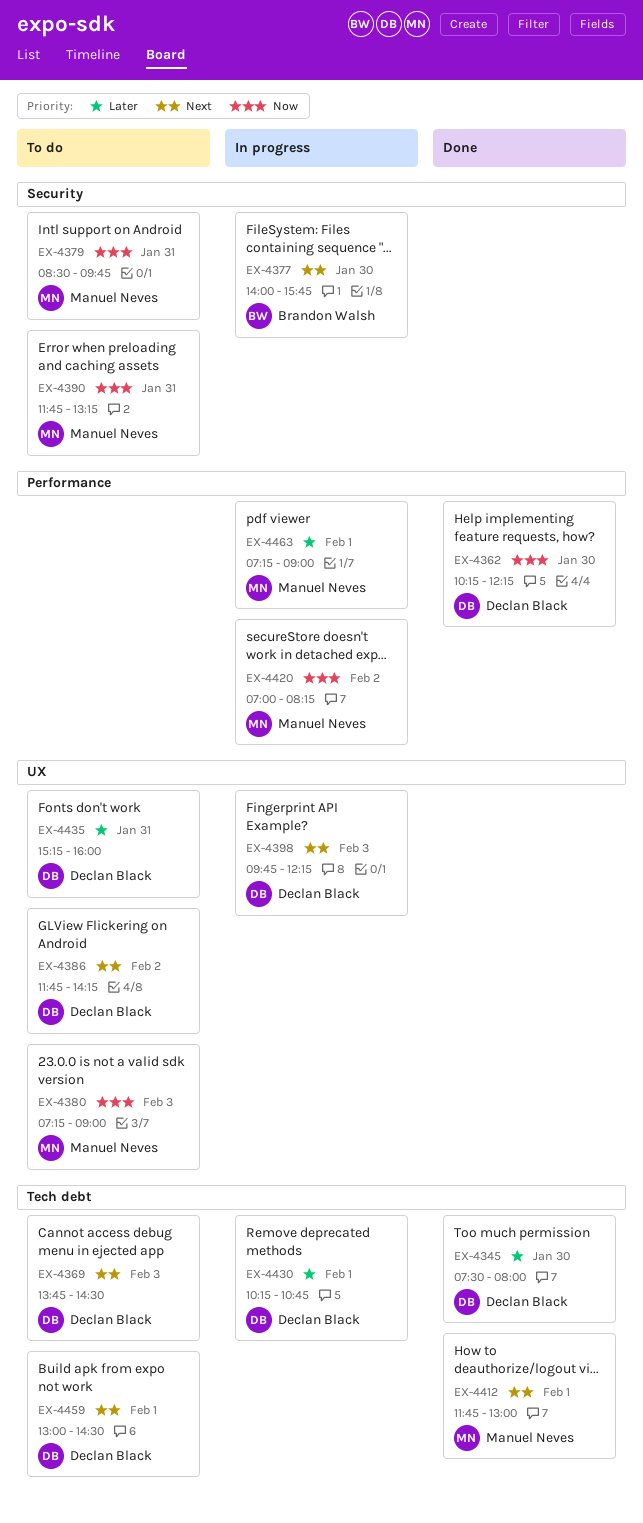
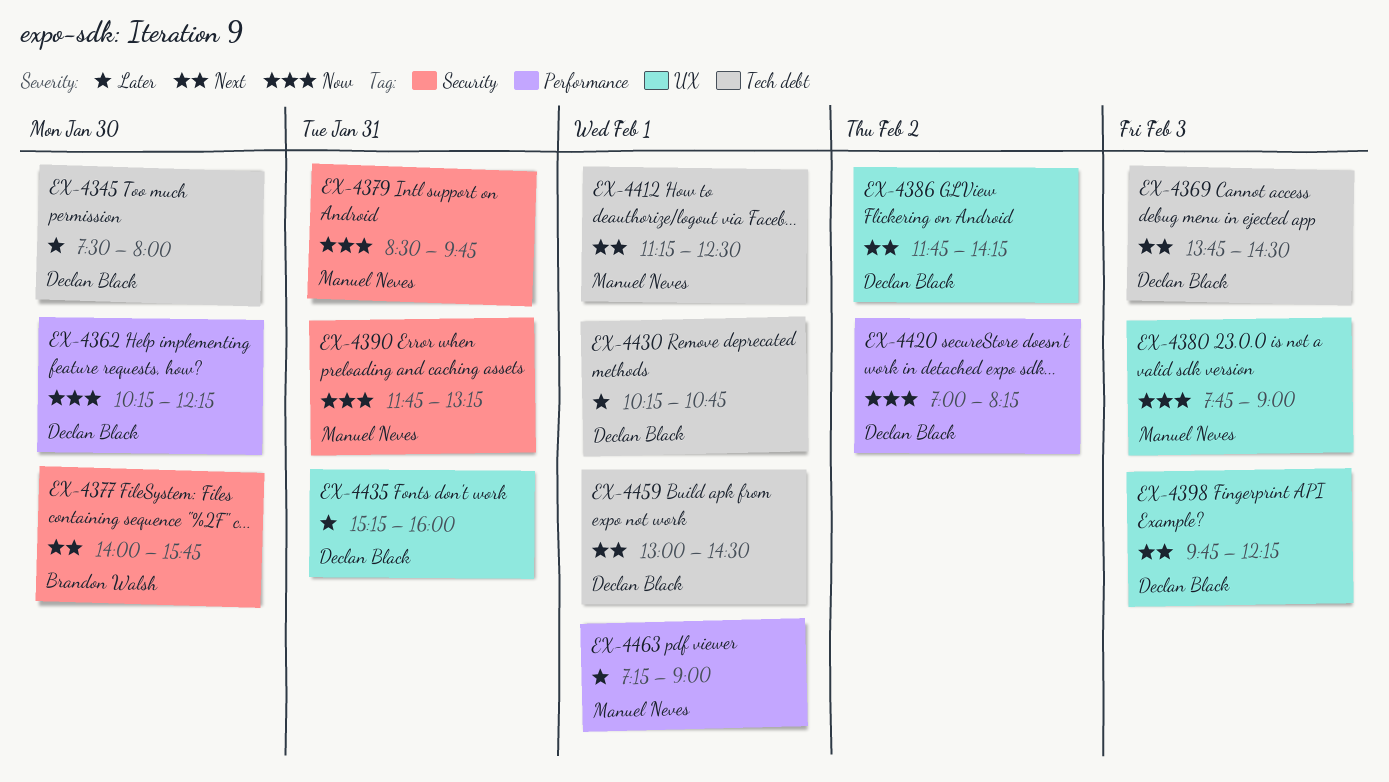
EX-4380, begins: 07:15 -> 07:45
EX-4412, begins: 11:45 -> 11:15
EX-4412, ends: 13:00 -> 12:30
EX-4420, owner: Manuel Neves -> Declan Black

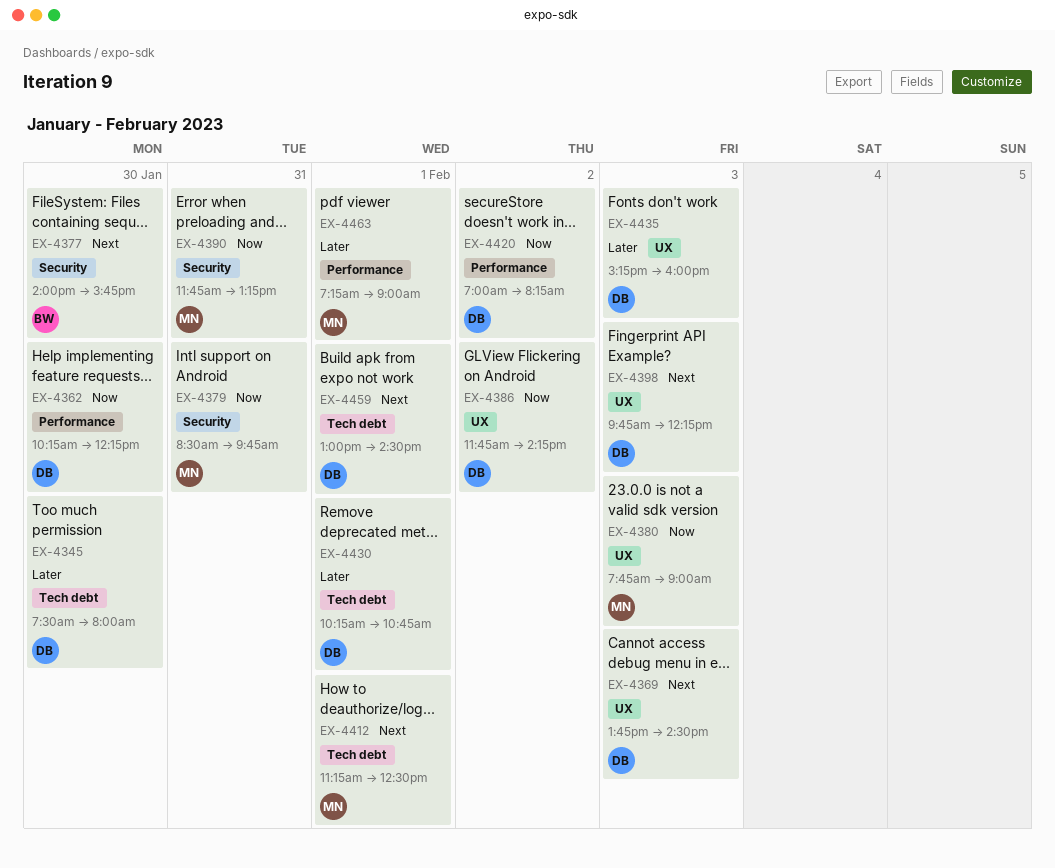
EX-4369, label: Tech debt -> UX
EX-4386, priority: Next -> Now
EX-4435, day: Jan 31 -> Feb 3

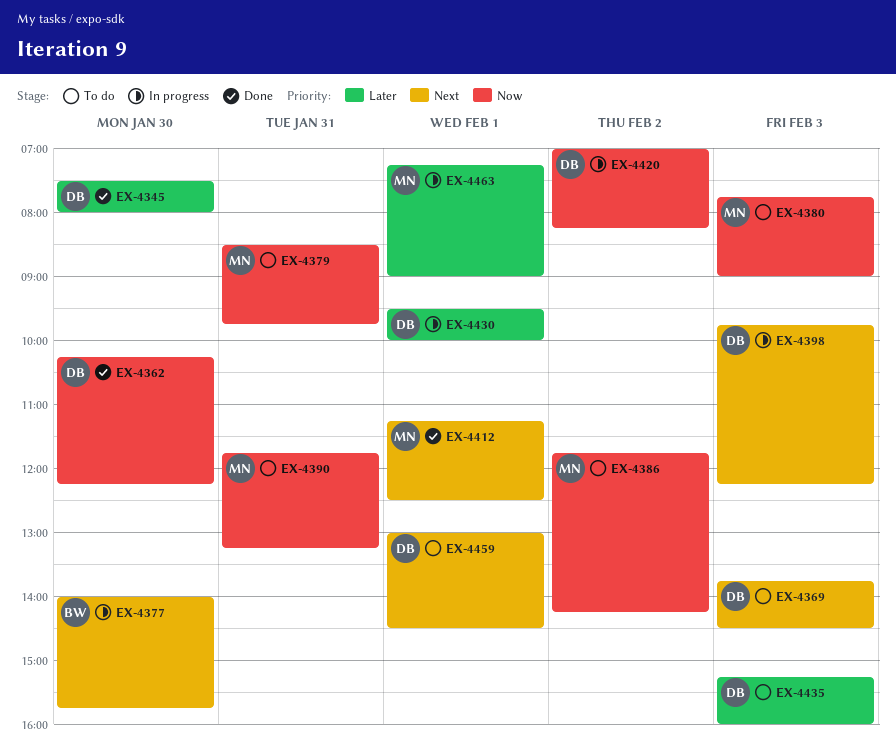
EX-4386, owner: DB -> MN
EX-4430, begins: 10:15 -> 09:30
EX-4430, ends: 10:45 -> 10:00

